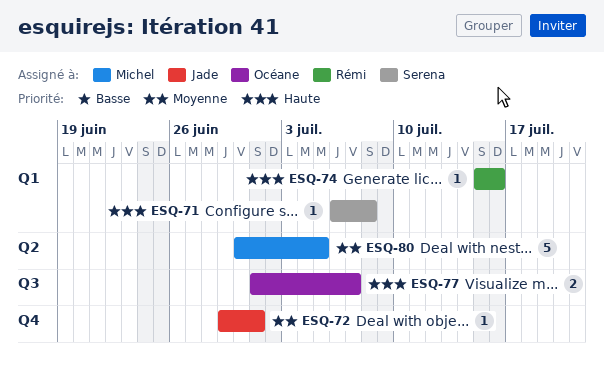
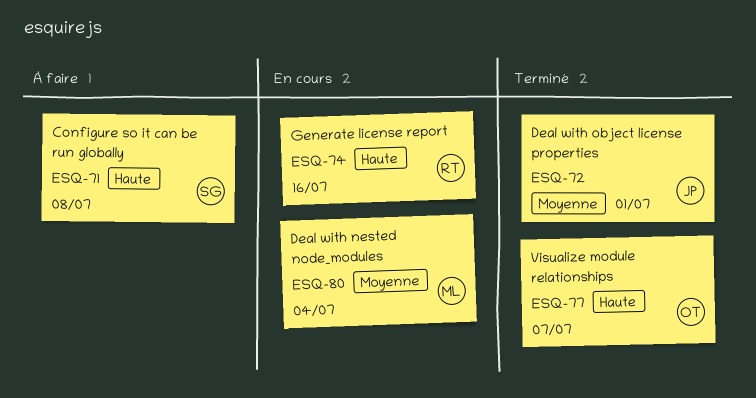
ESQ-80, due: Jul 5 -> Jul 4

